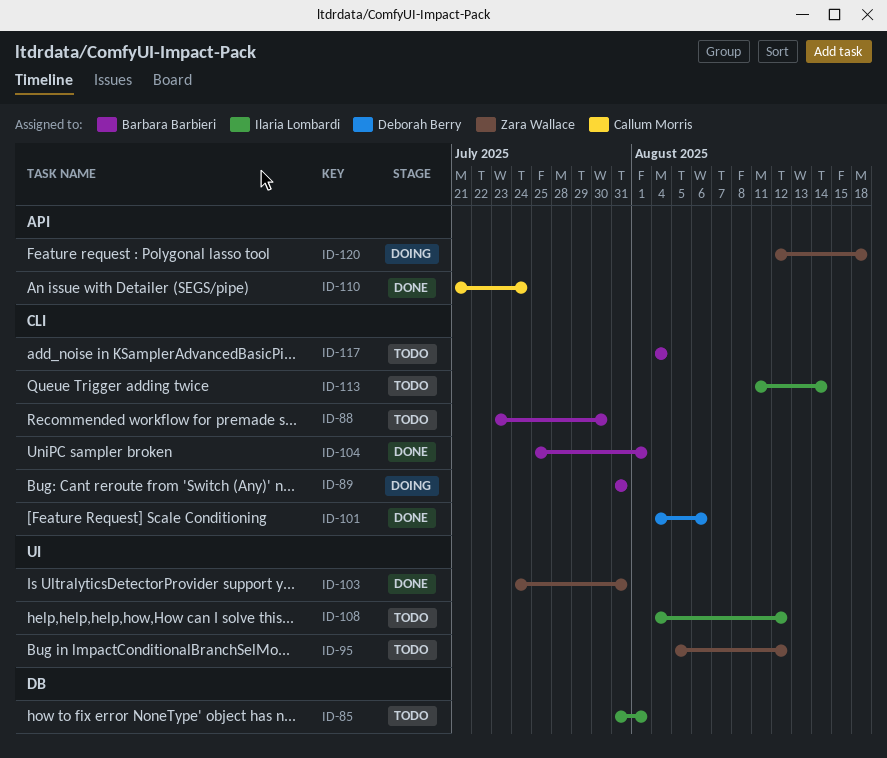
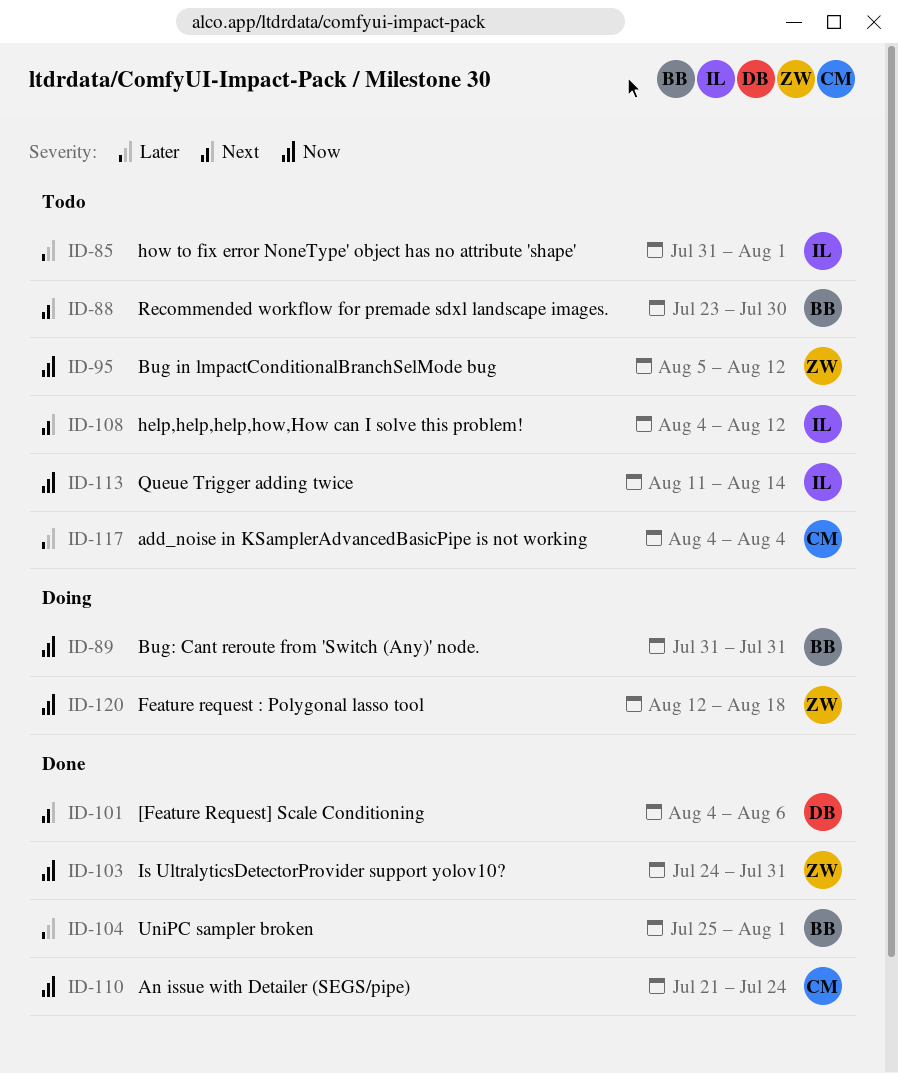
ID-117, owner: Barbara Barbieri -> Callum Morris

